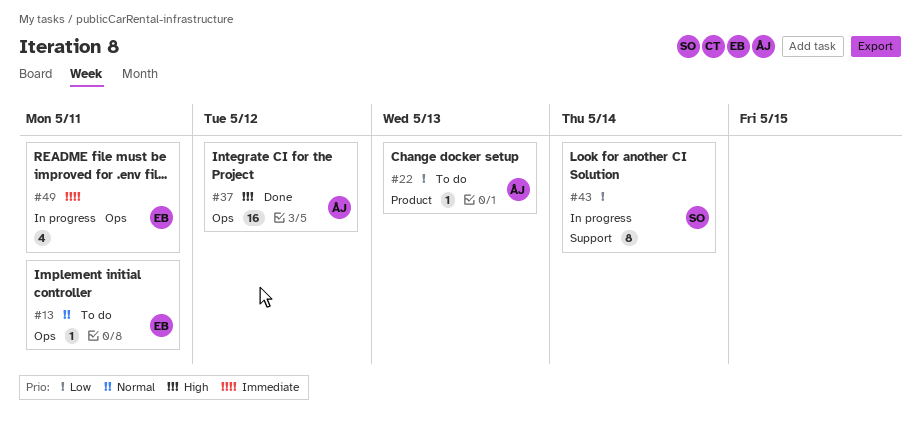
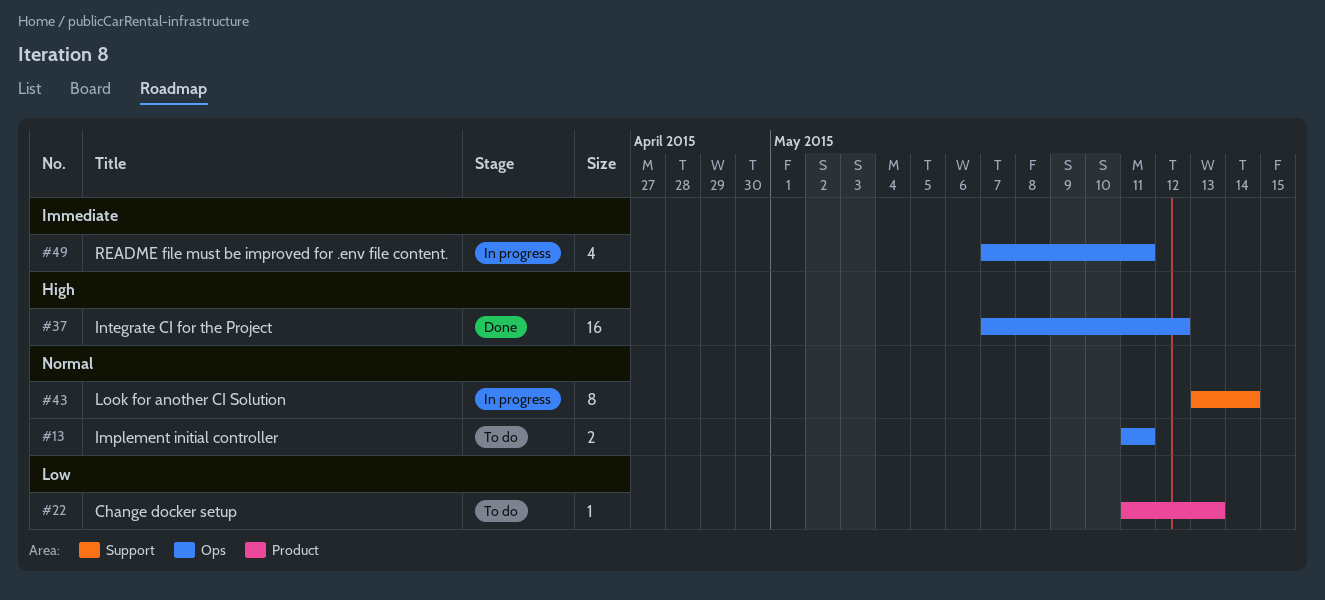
#13, estimate: 1 -> 2
#43, priority: Low -> Normal

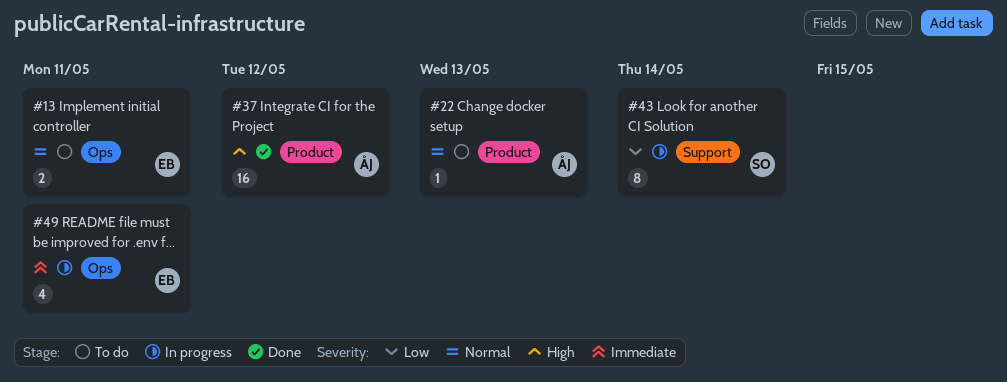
#22, priority: Low -> Normal
#37, label: Ops -> Product
#43, priority: Normal -> Low

